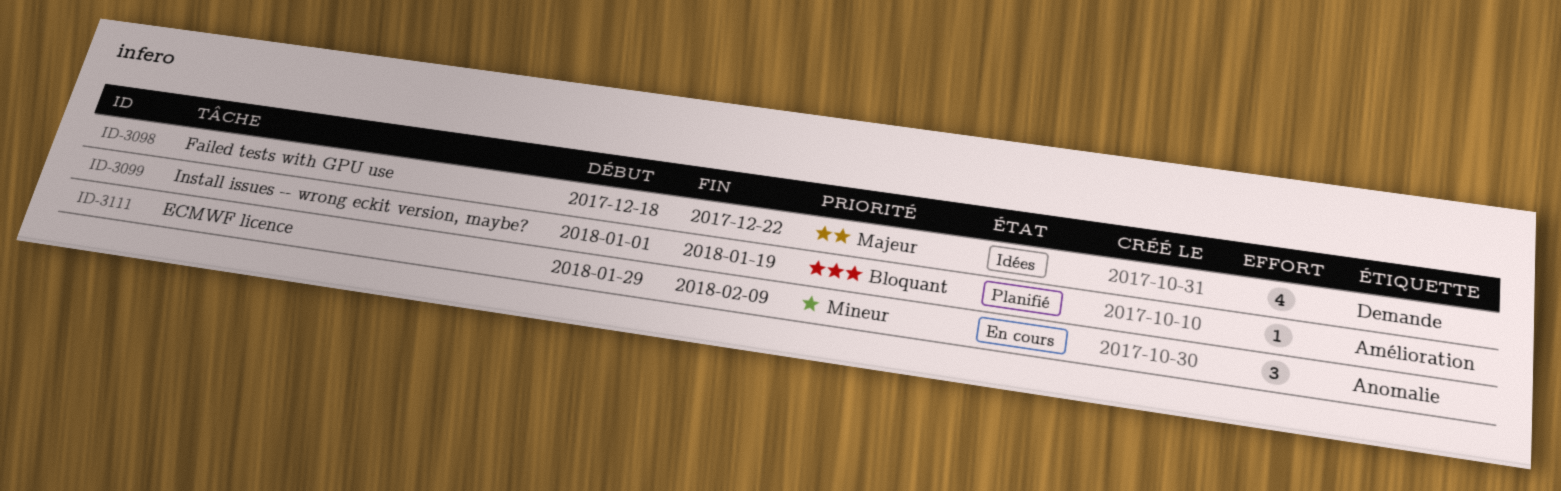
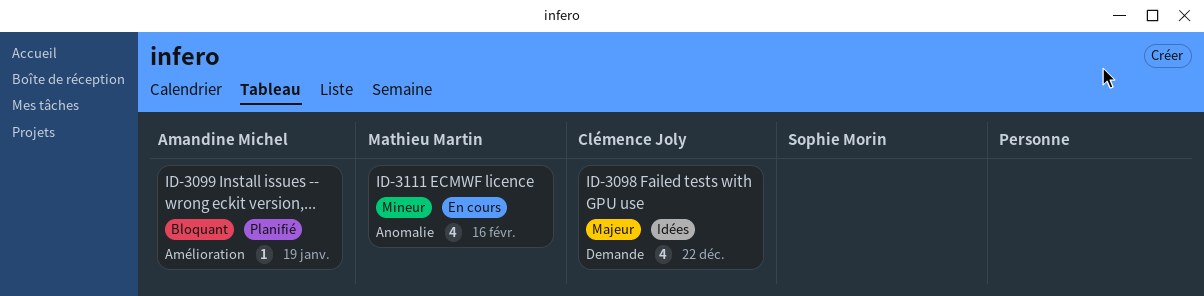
ID-3111, estimate: 3 -> 4
ID-3111, due: Feb 9 -> Feb 16

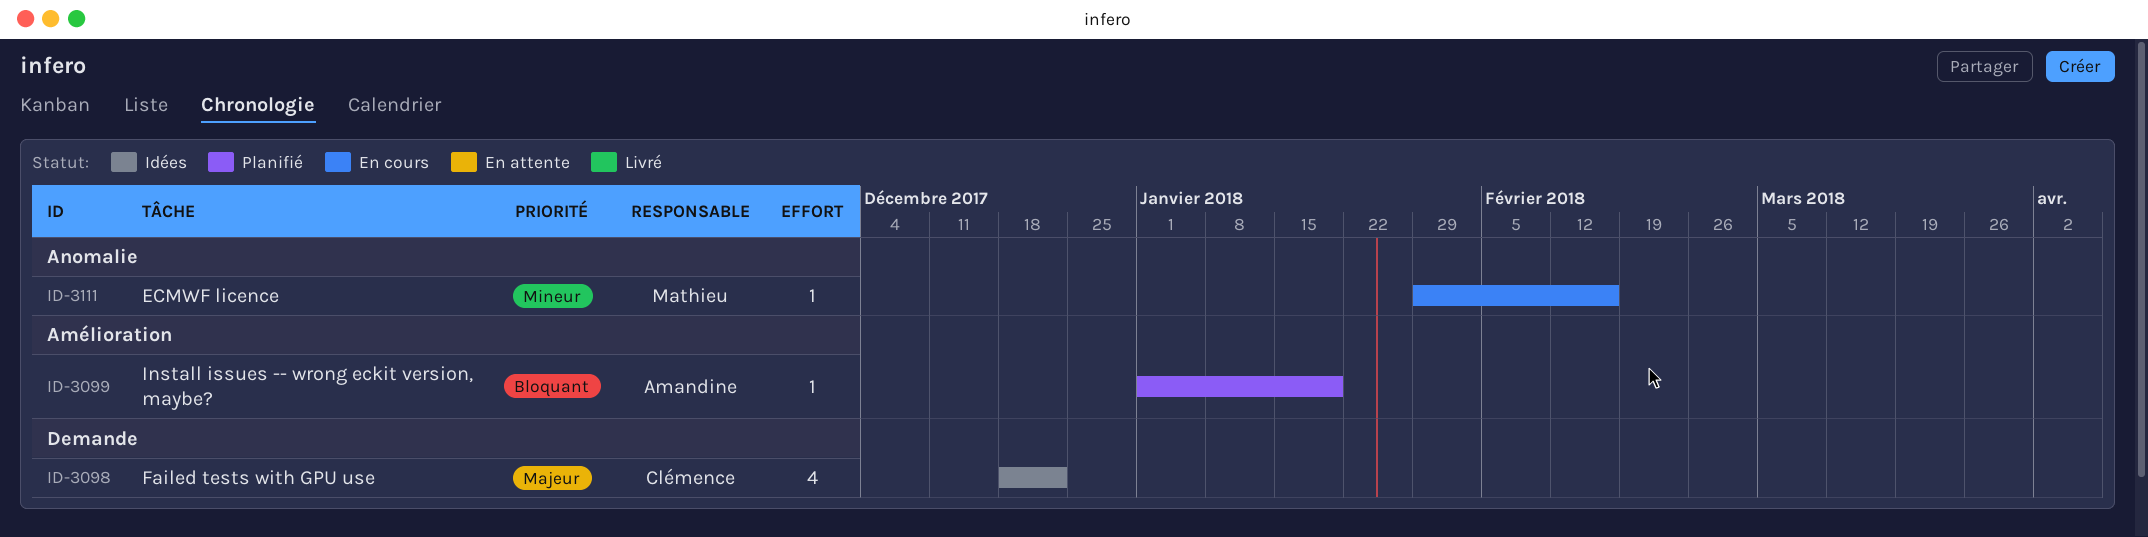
ID-3111, estimate: 4 -> 1

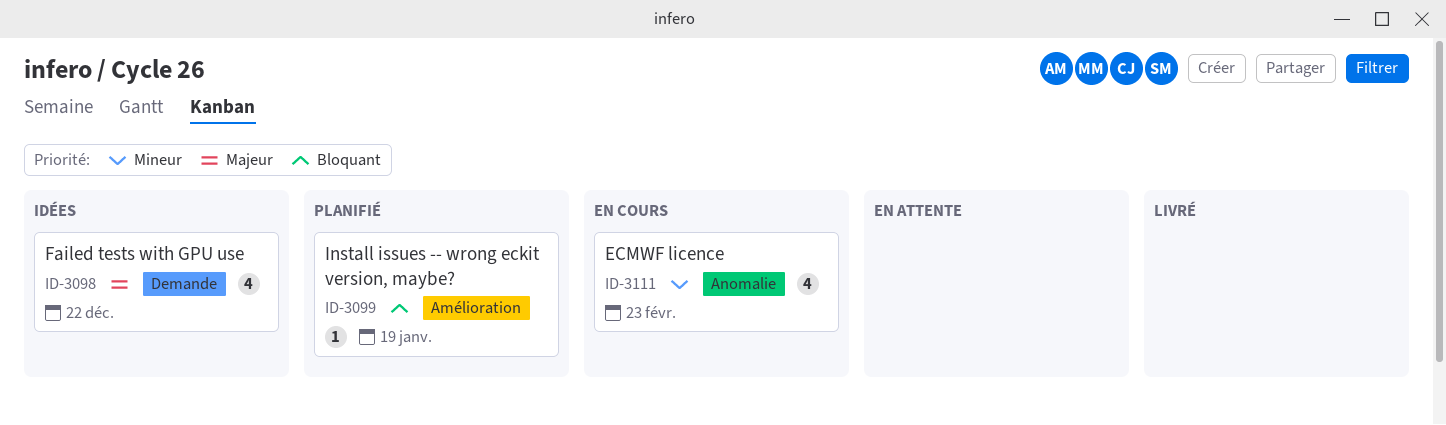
ID-3111, estimate: 1 -> 4
ID-3111, due: Feb 16 -> Feb 23

